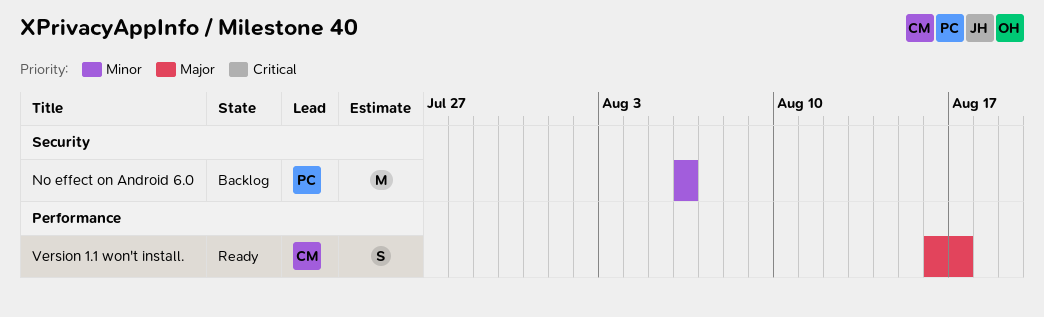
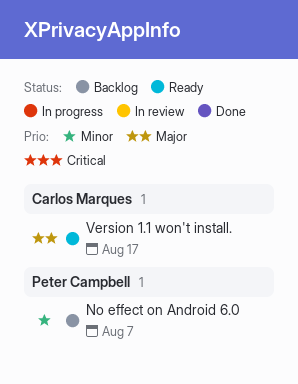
No effect on Android 6.0, due: Aug 6 -> Aug 7

